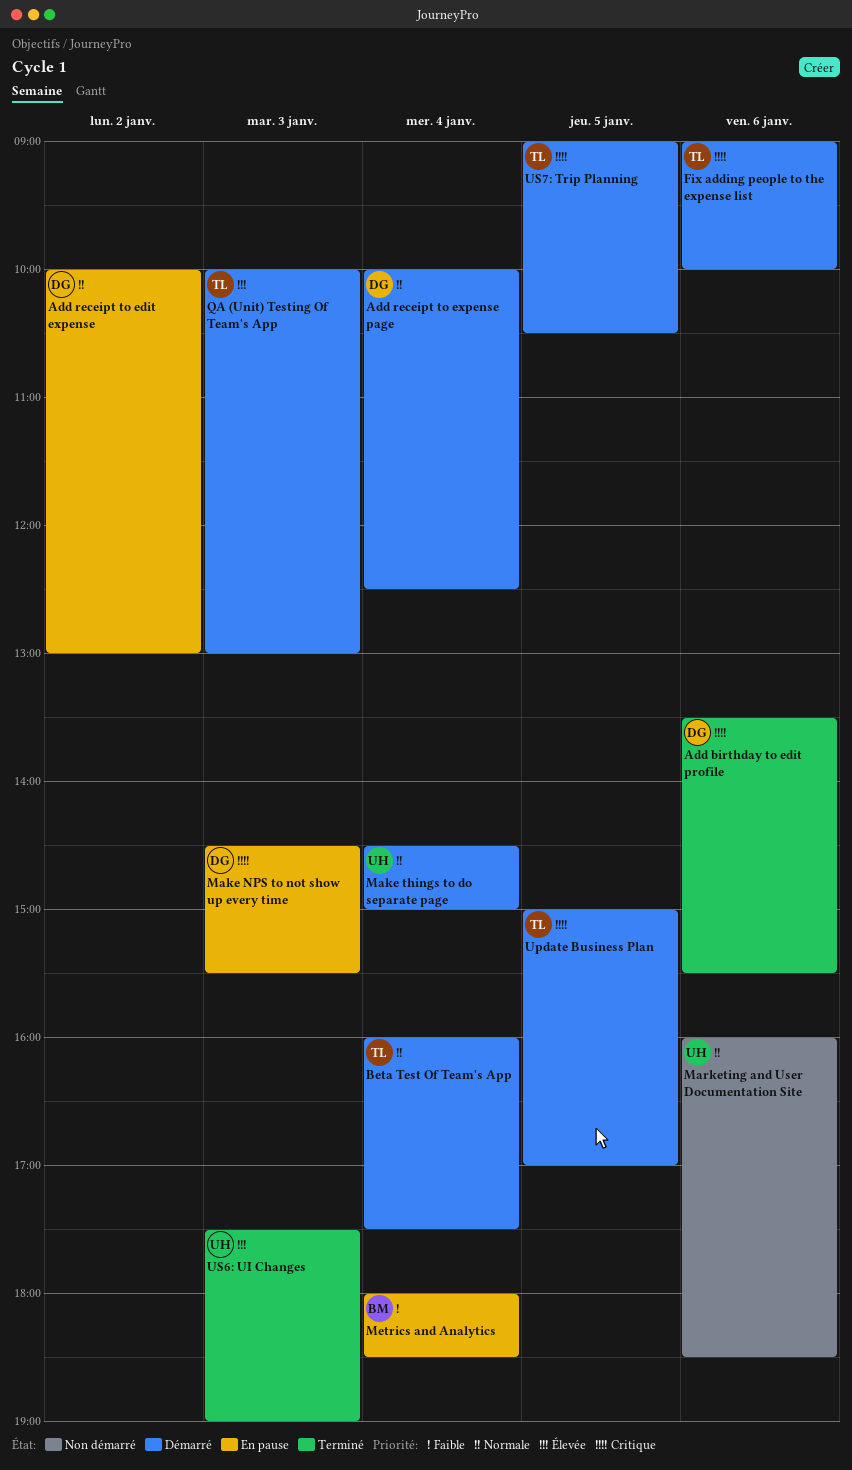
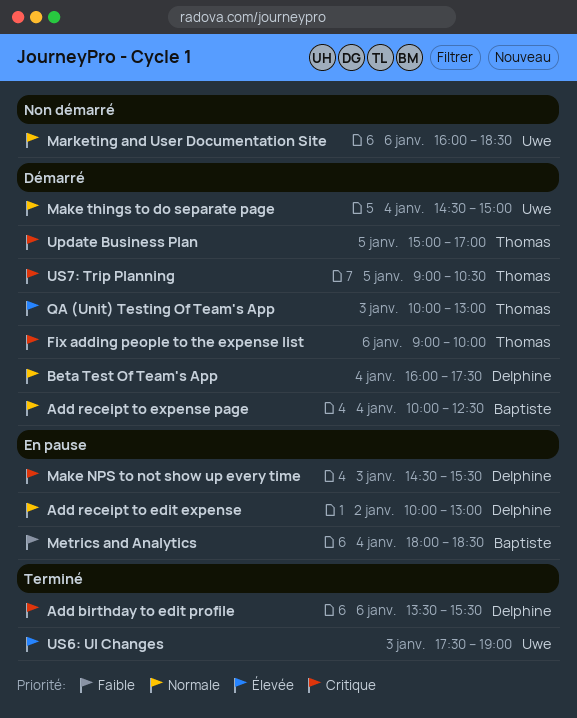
Add receipt to expense page, owner: Delphine -> Baptiste
Beta Test Of Team's App, owner: Thomas -> Delphine

